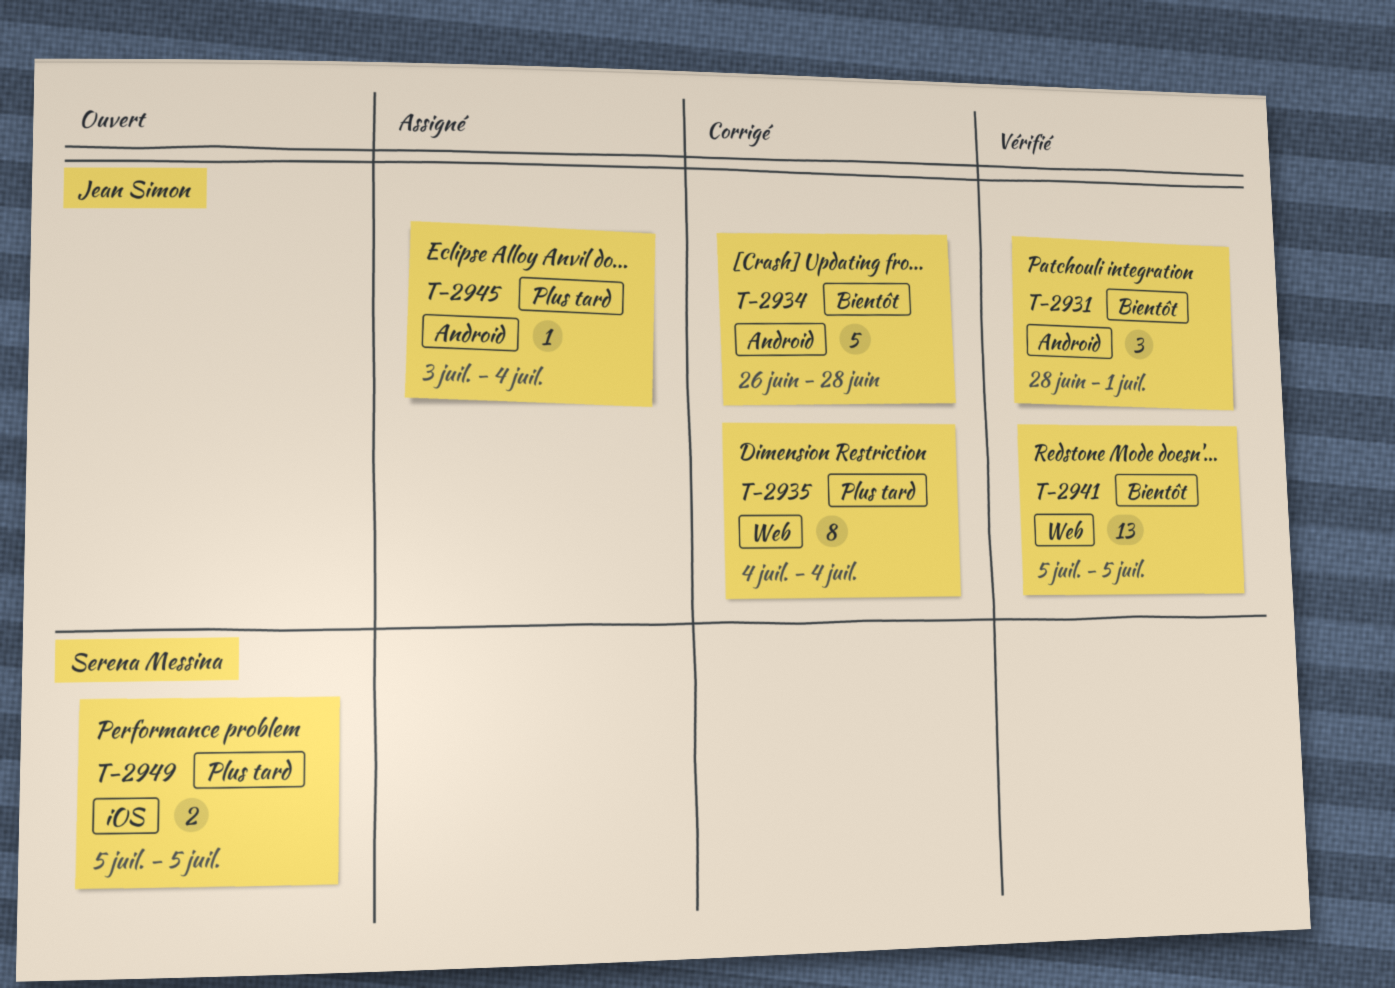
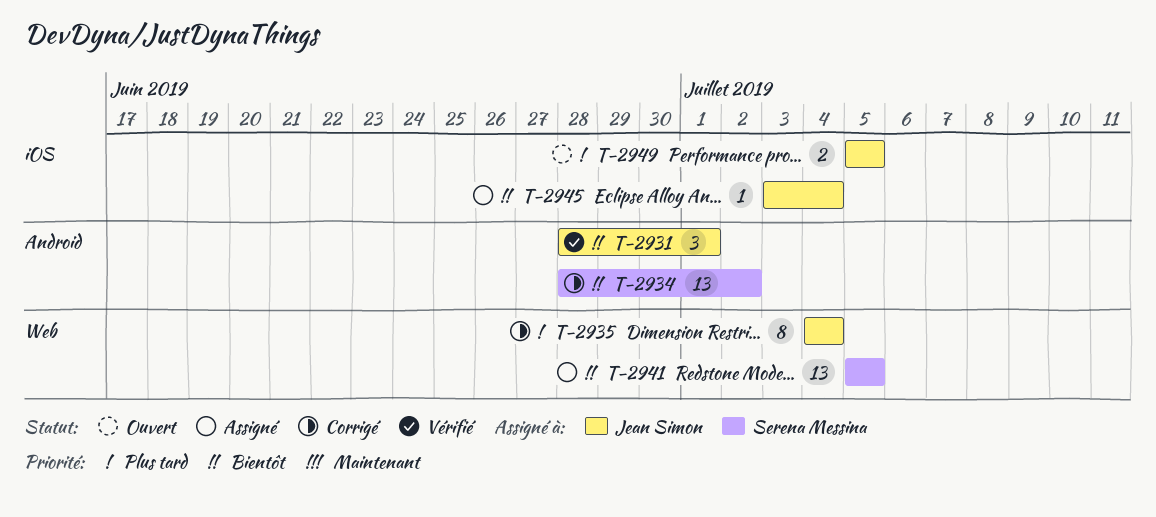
T-2934, owner: Jean Simon -> Serena Messina
T-2934, estimate: 5 -> 13
T-2934, start: Jun 26 -> Jun 28
T-2934, due: Jun 28 -> Jul 2
T-2941, status: Vérifié -> Assigné
T-2941, owner: Jean Simon -> Serena Messina
T-2945, priority: Plus tard -> Bientôt
T-2945, label: Android -> iOS
T-2949, owner: Serena Messina -> Jean Simon

